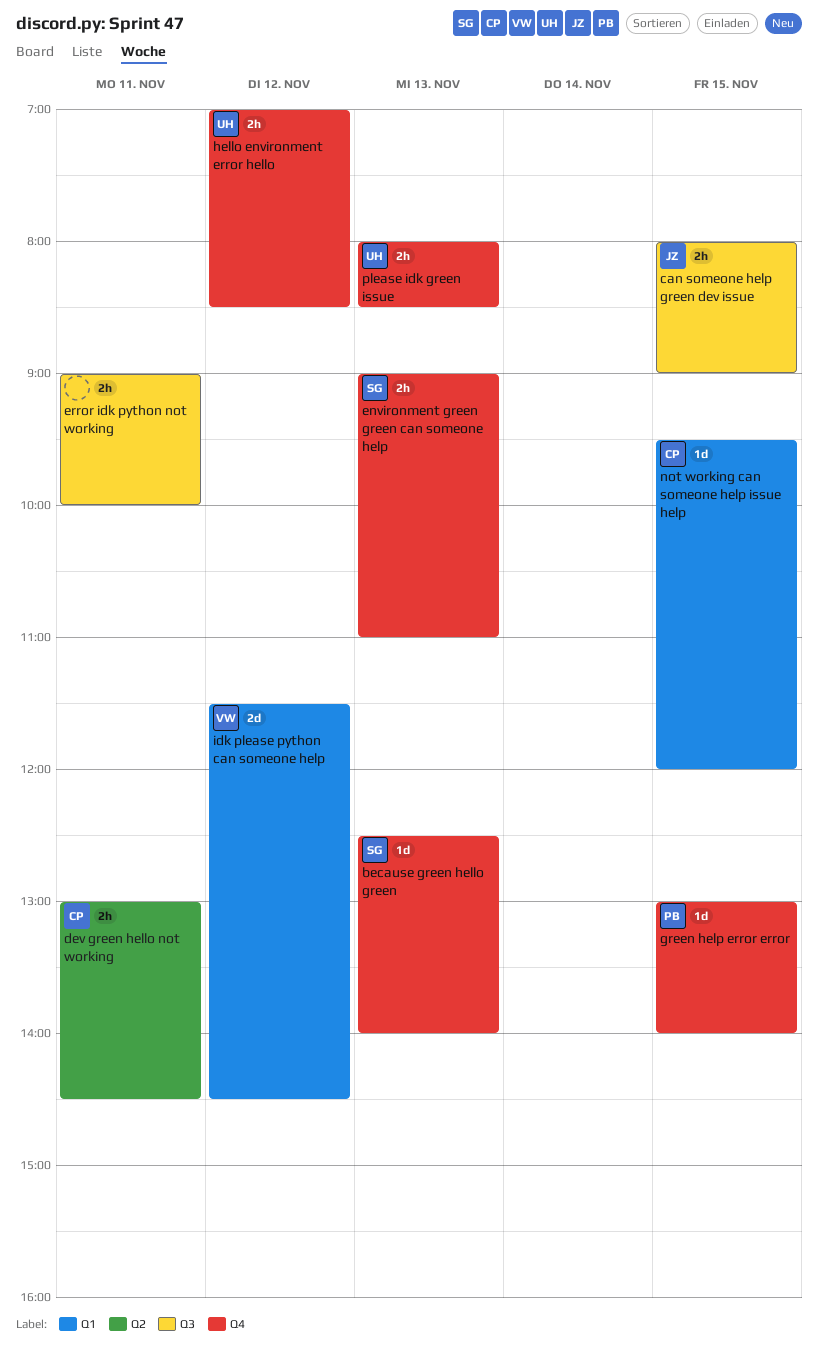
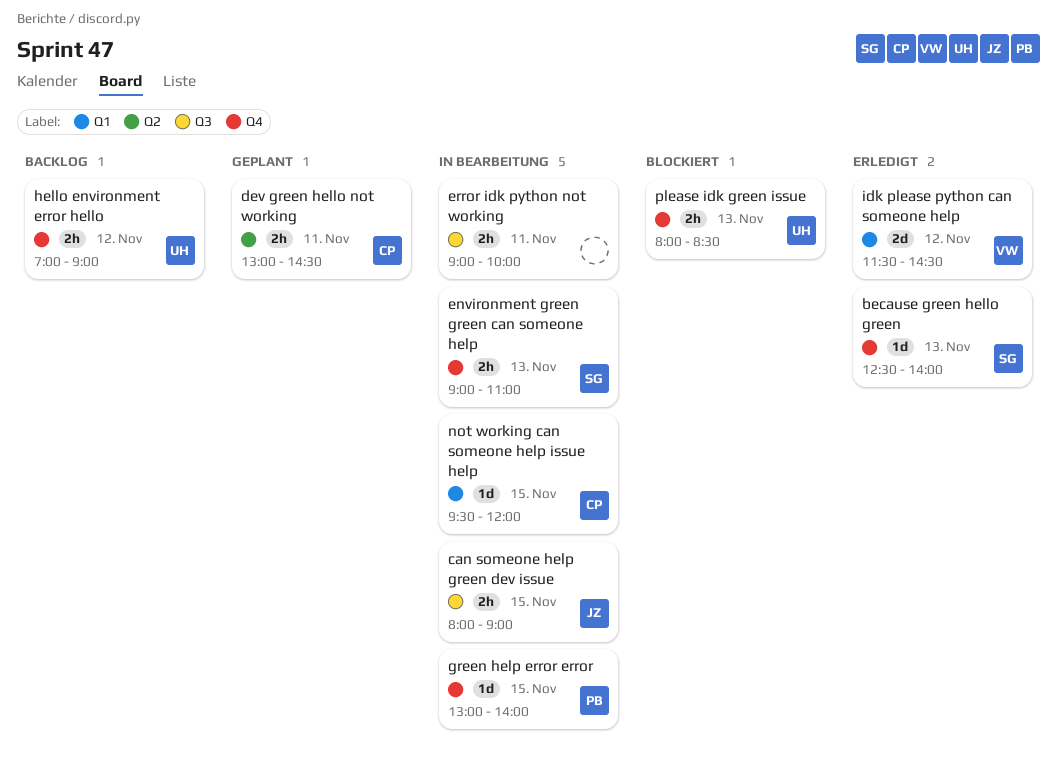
hello environment error hello, ends: 08:30 -> 09:00

